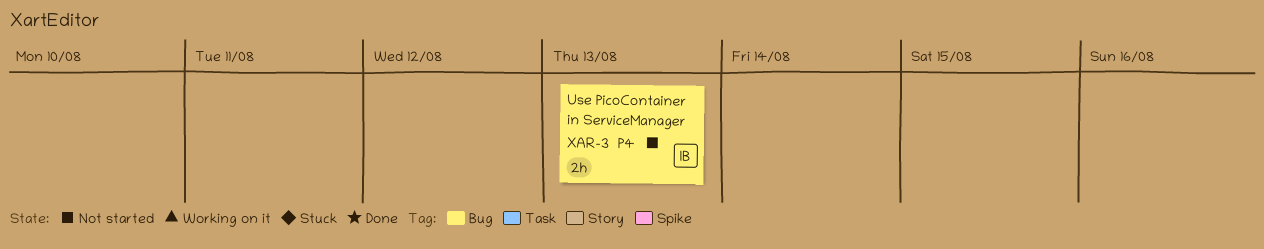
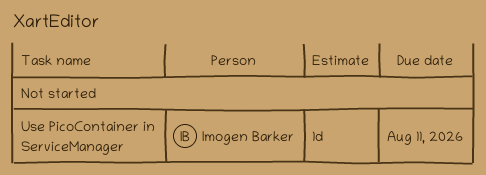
Use PicoContainer in ServiceManager, estimate: 2h -> 1d
Use PicoContainer in ServiceManager, due: Aug 13 -> Aug 11

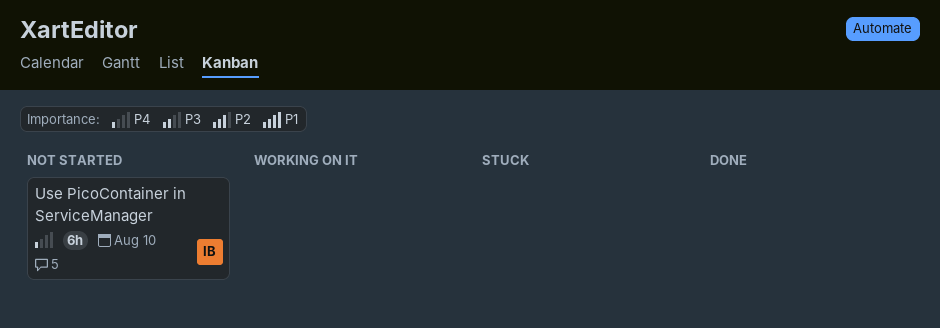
Use PicoContainer in ServiceManager, estimate: 1d -> 6h
Use PicoContainer in ServiceManager, due: Aug 11 -> Aug 10

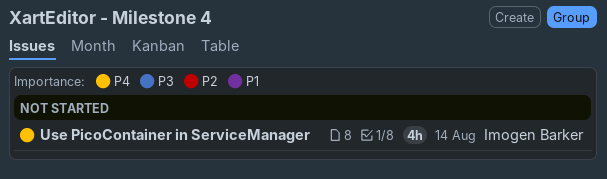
Use PicoContainer in ServiceManager, estimate: 6h -> 4h
Use PicoContainer in ServiceManager, due: Aug 10 -> Aug 14

